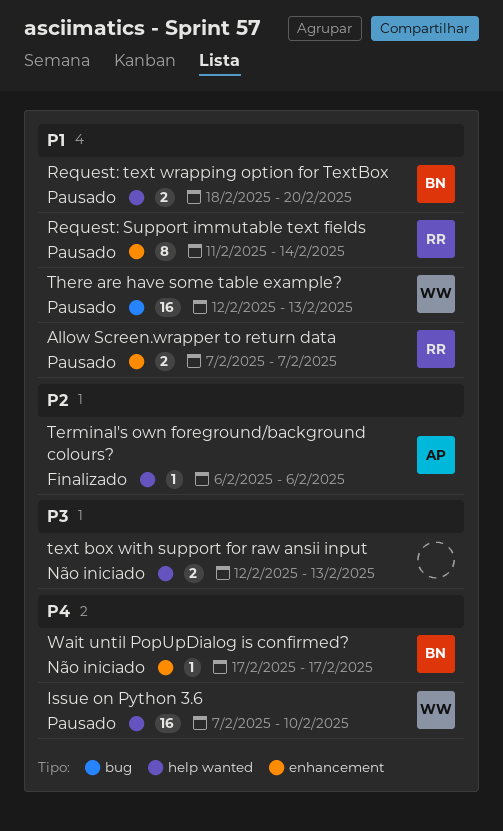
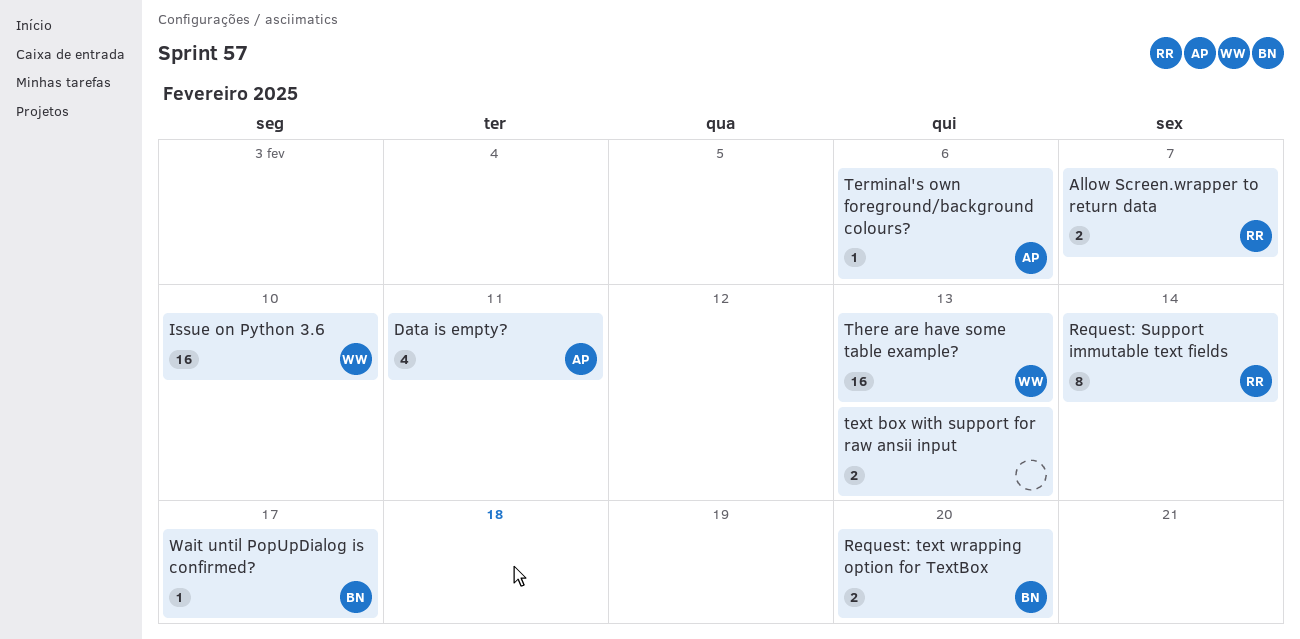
Data is empty?: none -> present

